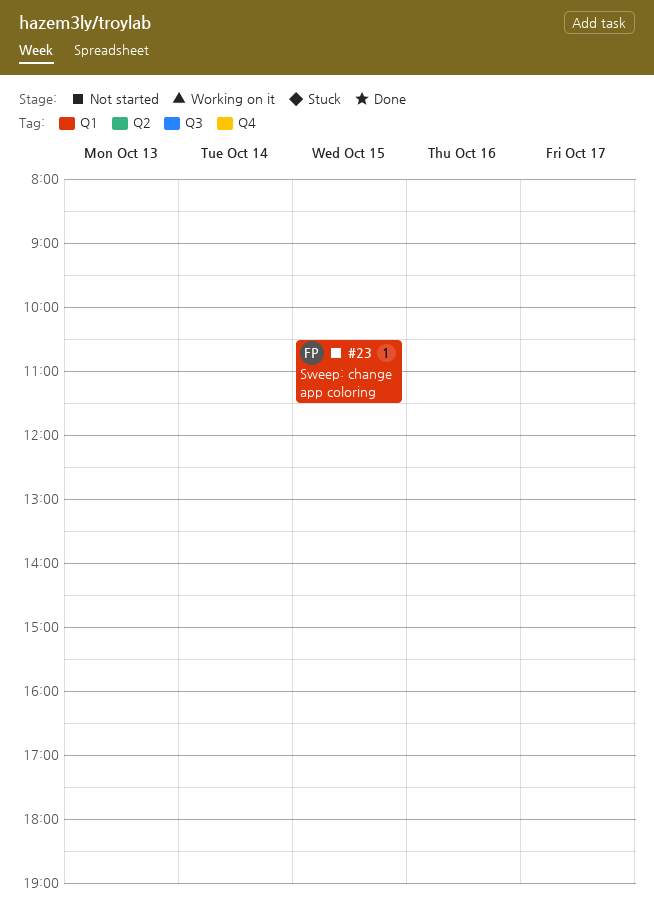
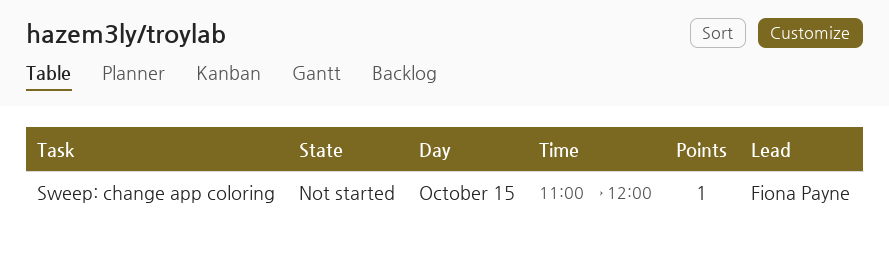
Sweep: change app coloring, begins: 10:30 -> 11:00
Sweep: change app coloring, ends: 11:30 -> 12:00

